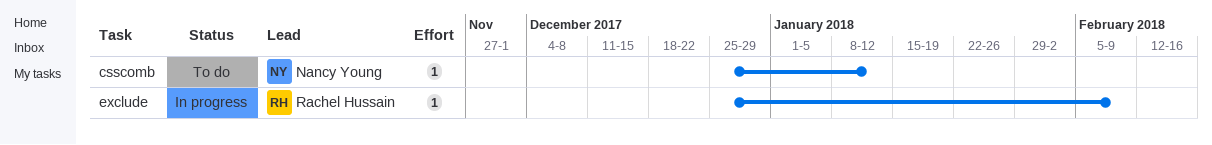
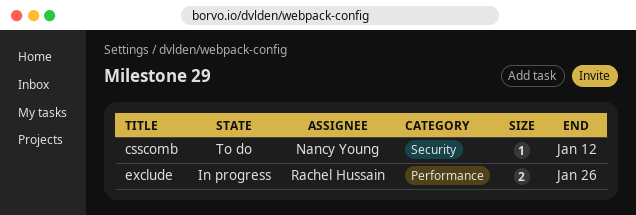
exclude, estimate: 1 -> 2
exclude, due: Feb 9 -> Jan 26

